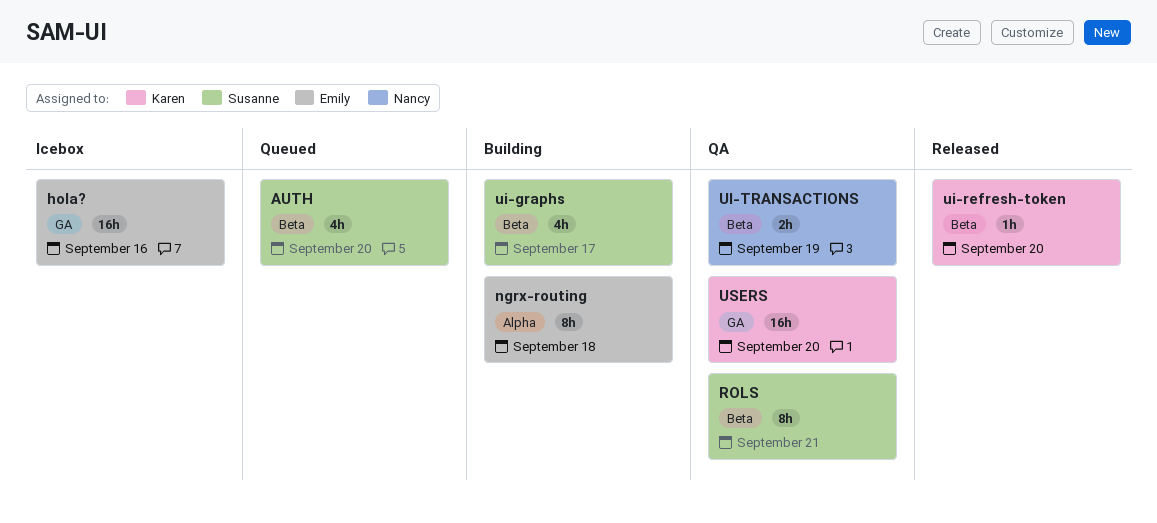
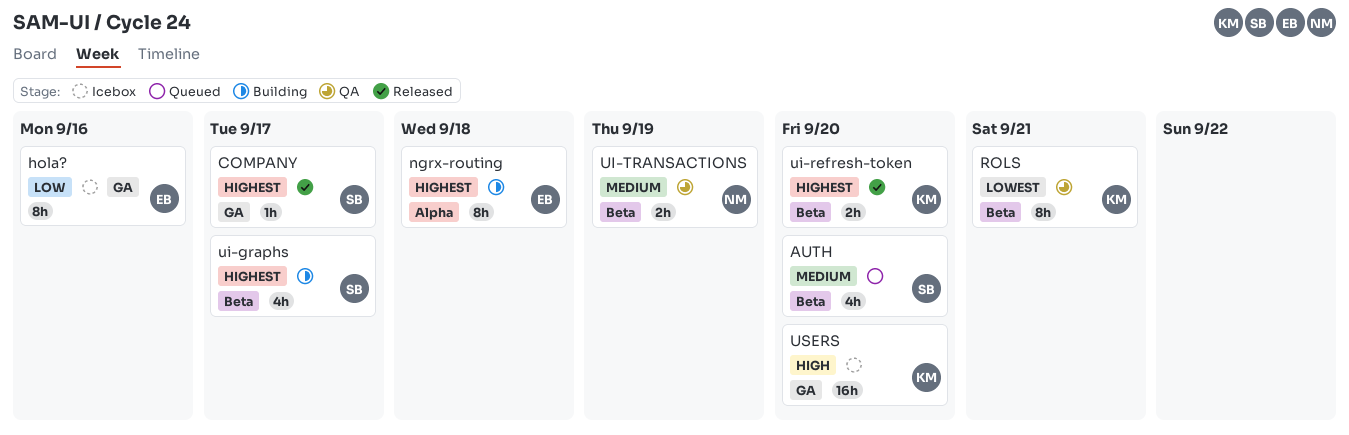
COMPANY: none -> present
hola?, estimate: 16h -> 8h
ROLS, owner: Susanne -> Karen
ui-refresh-token, estimate: 1h -> 2h
USERS, status: QA -> Icebox

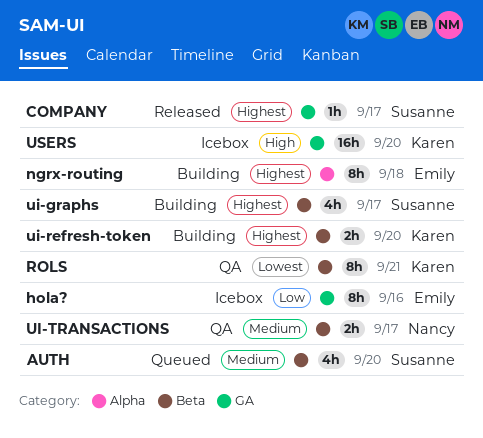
ui-refresh-token, status: Released -> Building
UI-TRANSACTIONS, due: Sep 19 -> Sep 17

